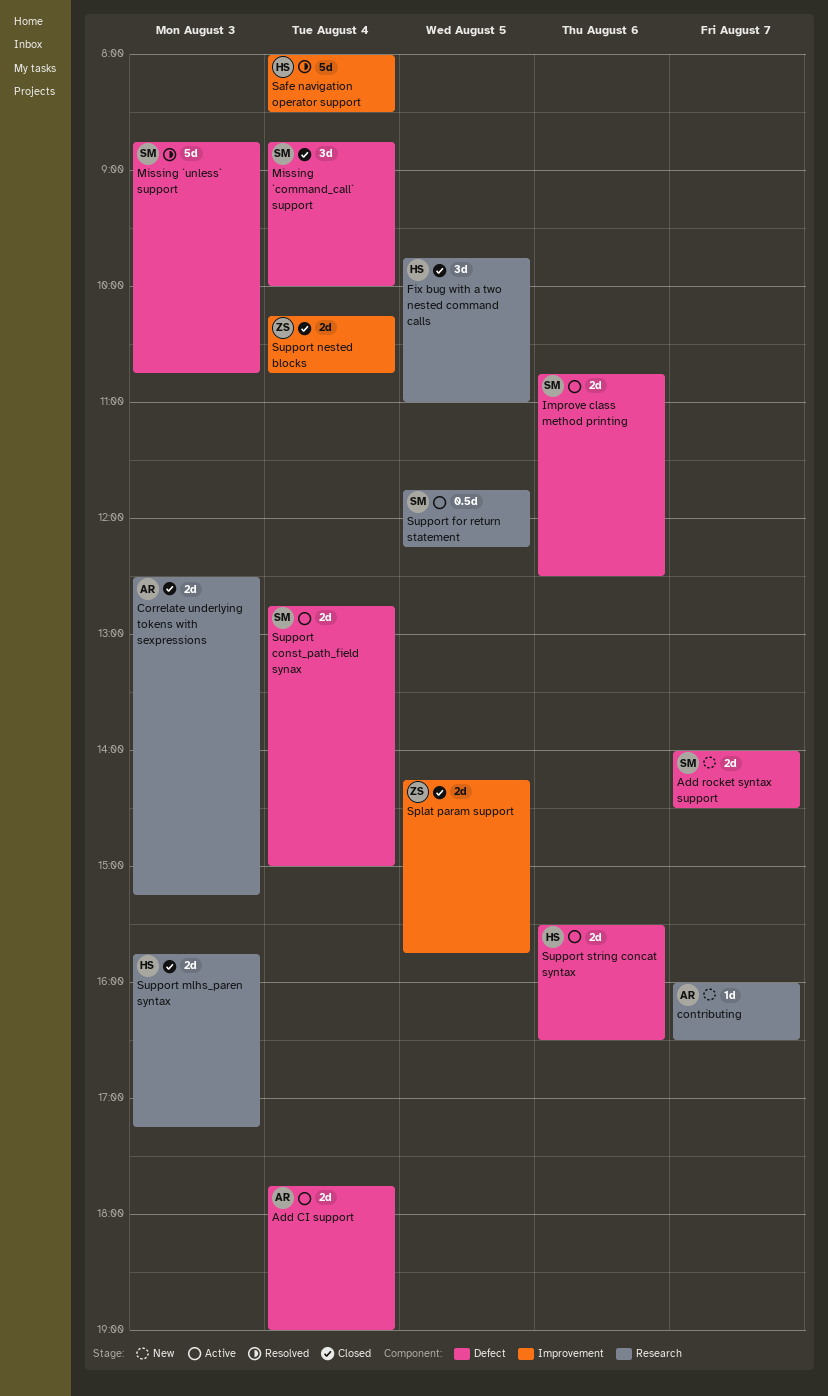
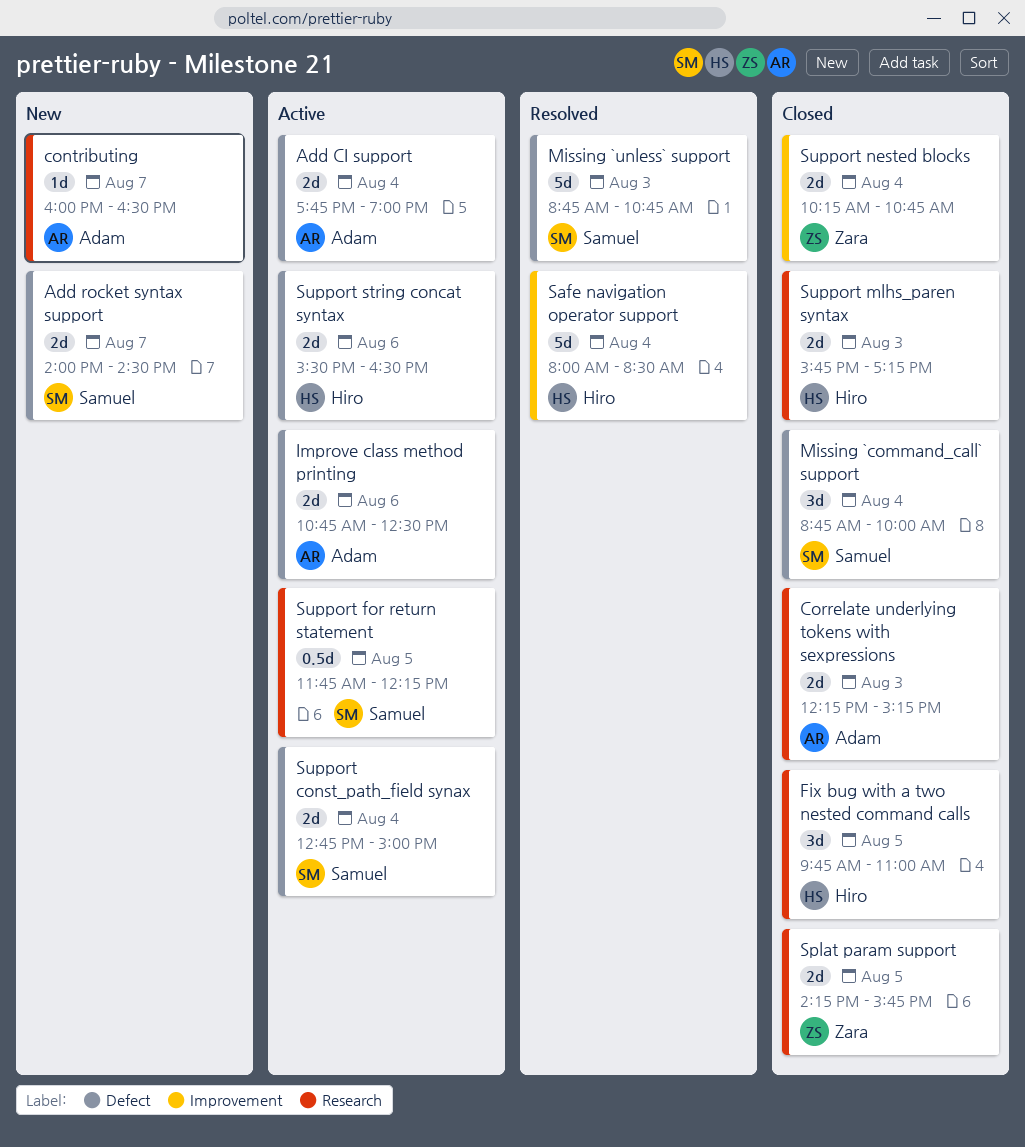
Correlate underlying tokens with sexpressions, begins: 12:30 -> 12:15
Improve class method printing, owner: Samuel -> Adam
Splat param support, label: Improvement -> Research

